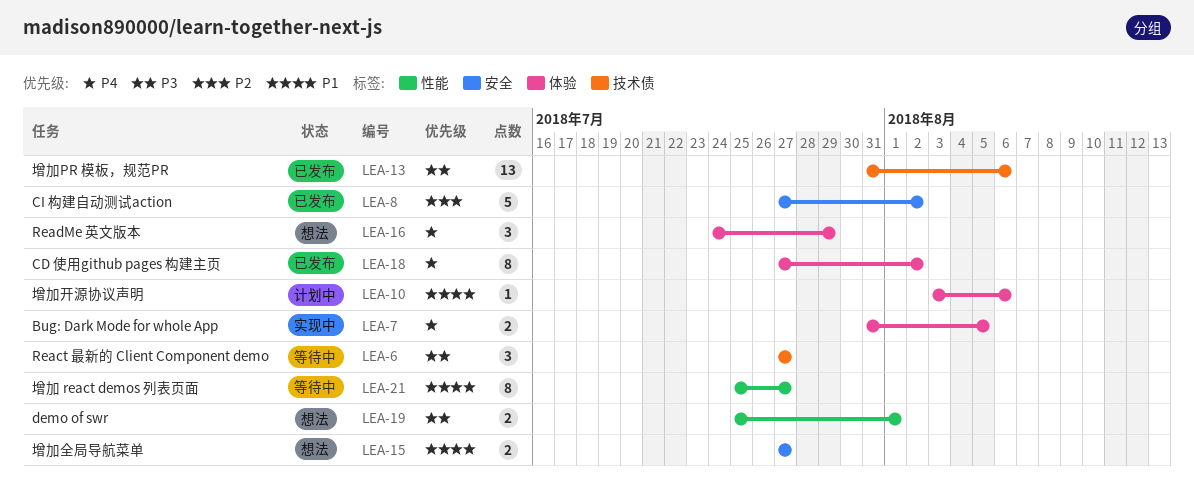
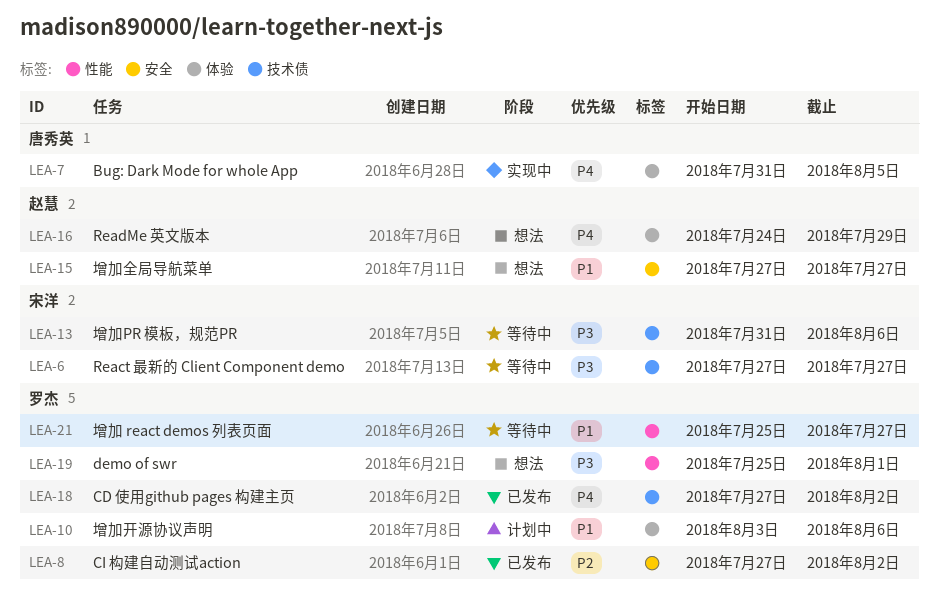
LEA-13, status: 已发布 -> 等待中
LEA-18, label: 体验 -> 技术债

